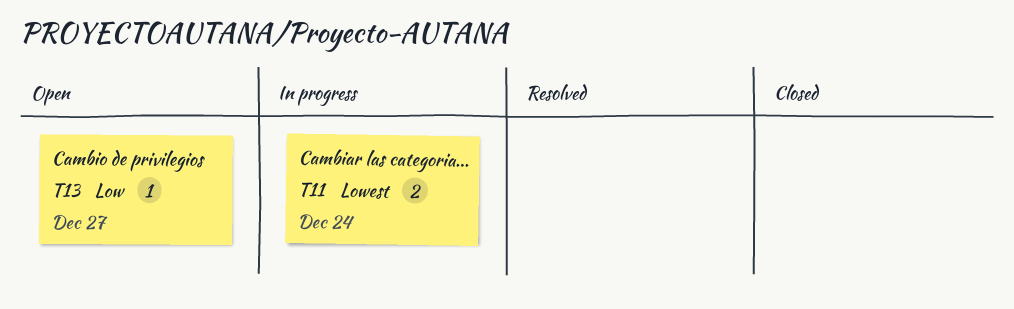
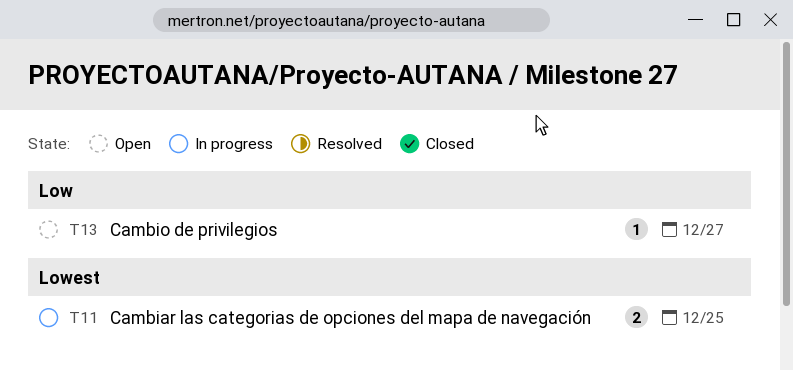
T11, due: Dec 24 -> Dec 25

